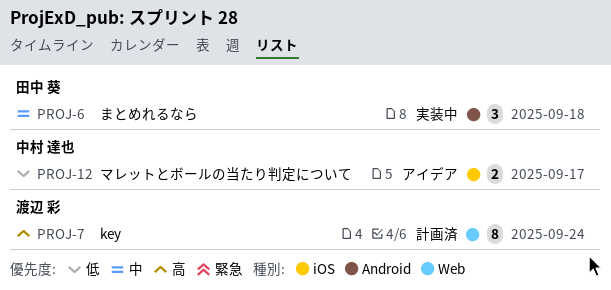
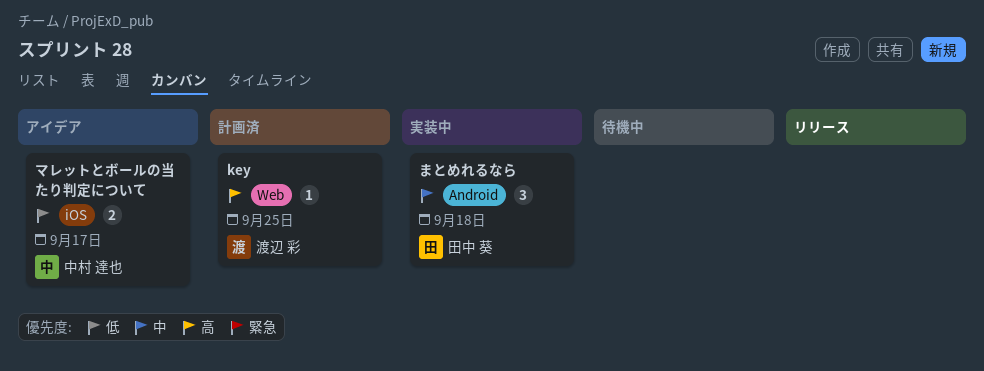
key, estimate: 8 -> 1
key, due: Sep 24 -> Sep 25

